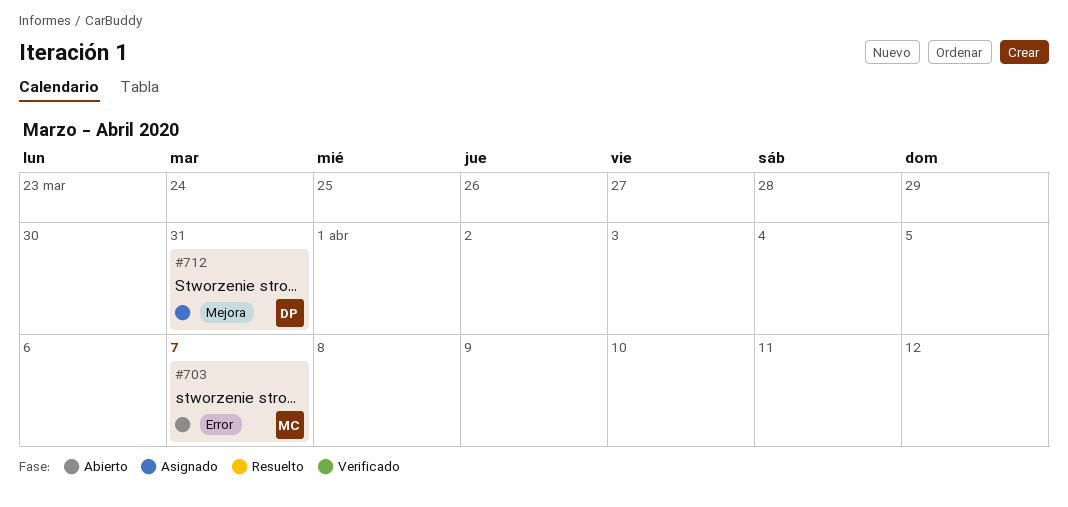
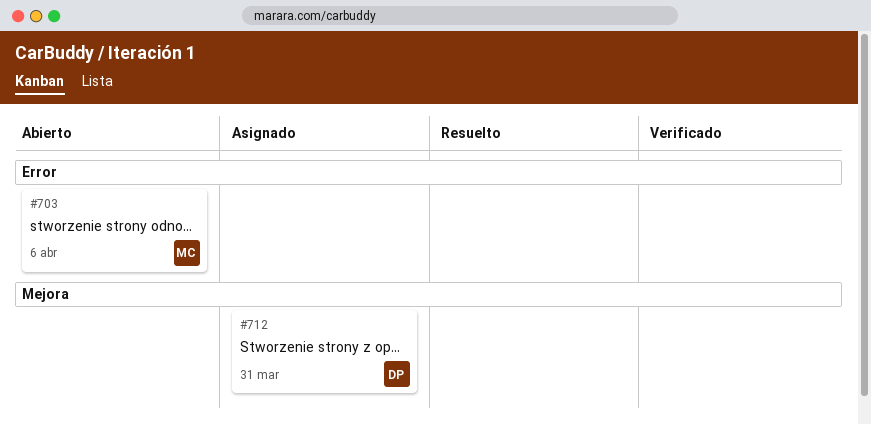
#703, due: Apr 7 -> Apr 6

